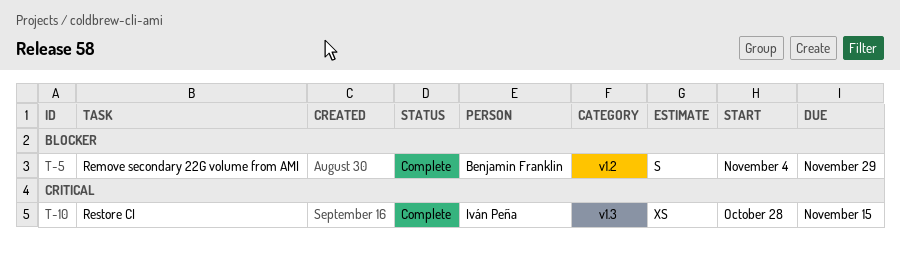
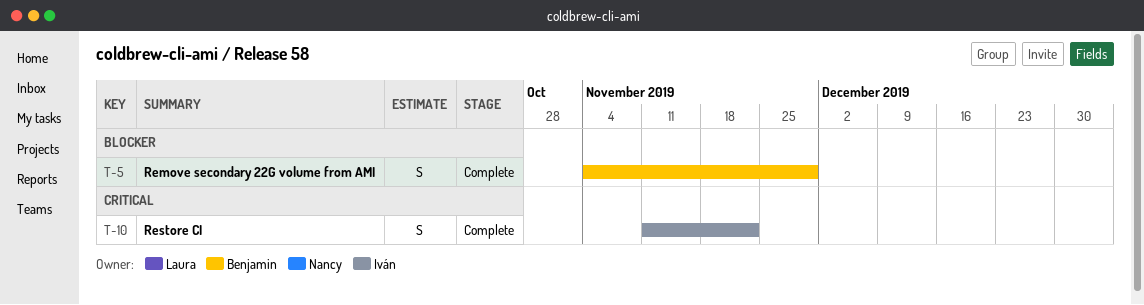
T-10, estimate: XS -> S
T-10, start: Oct 28 -> Nov 11
T-10, due: Nov 15 -> Nov 22

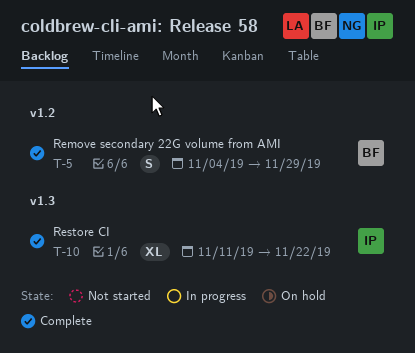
T-10, estimate: S -> XL

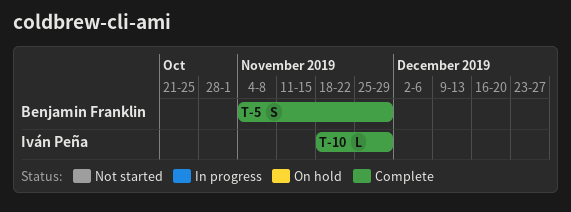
T-10, estimate: XL -> L
T-10, start: Nov 11 -> Nov 18
T-10, due: Nov 22 -> Nov 29

